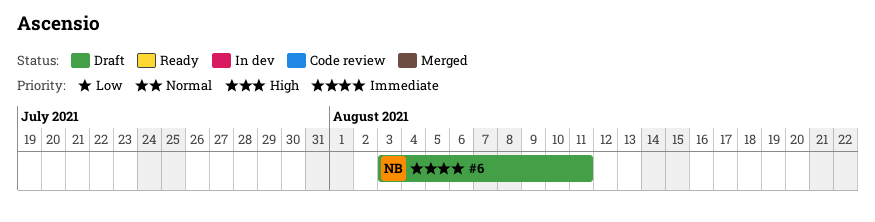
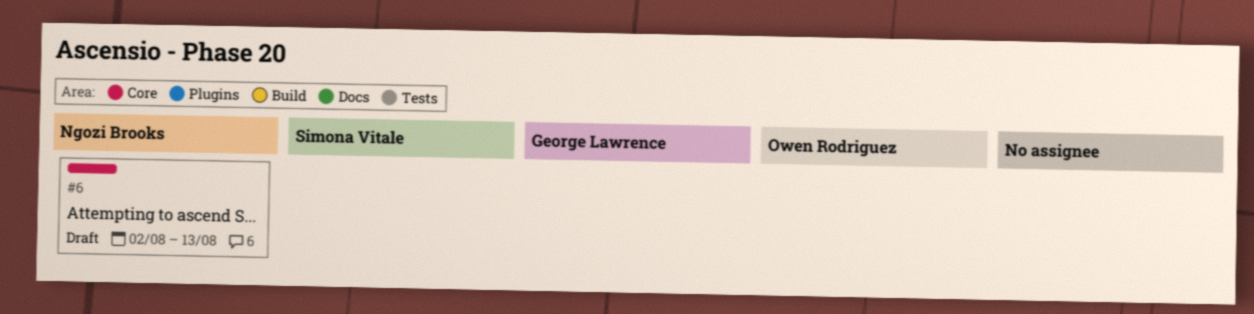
#6, start: Aug 3 -> Aug 2
#6, due: Aug 11 -> Aug 13

